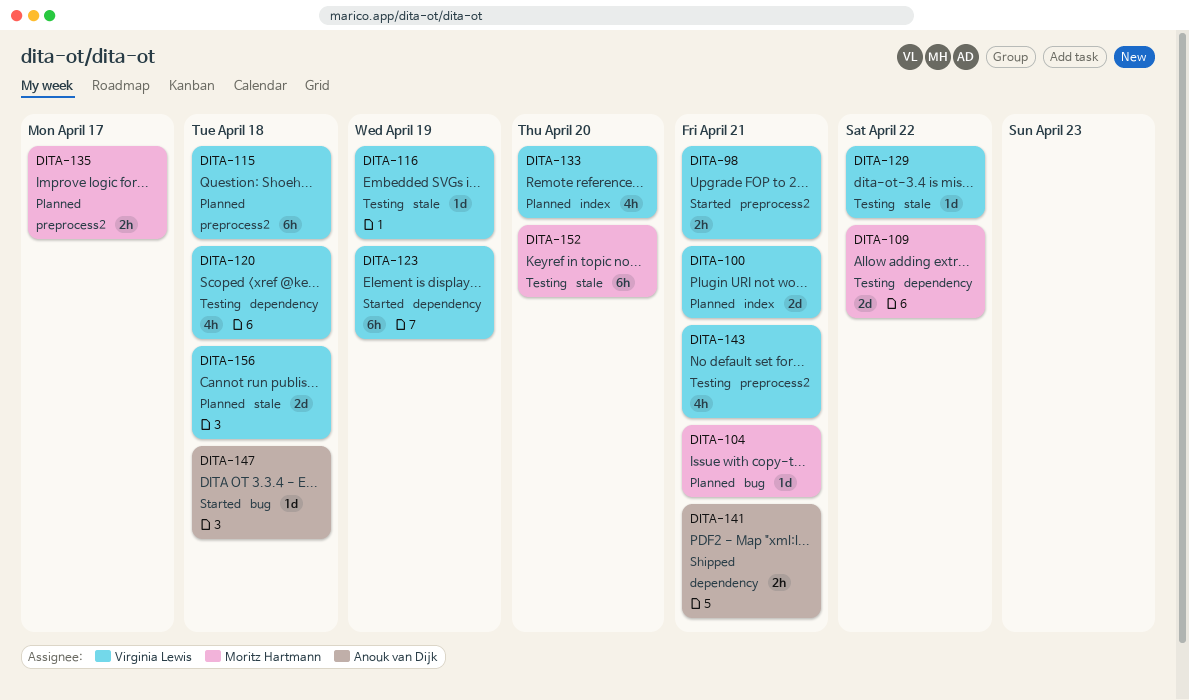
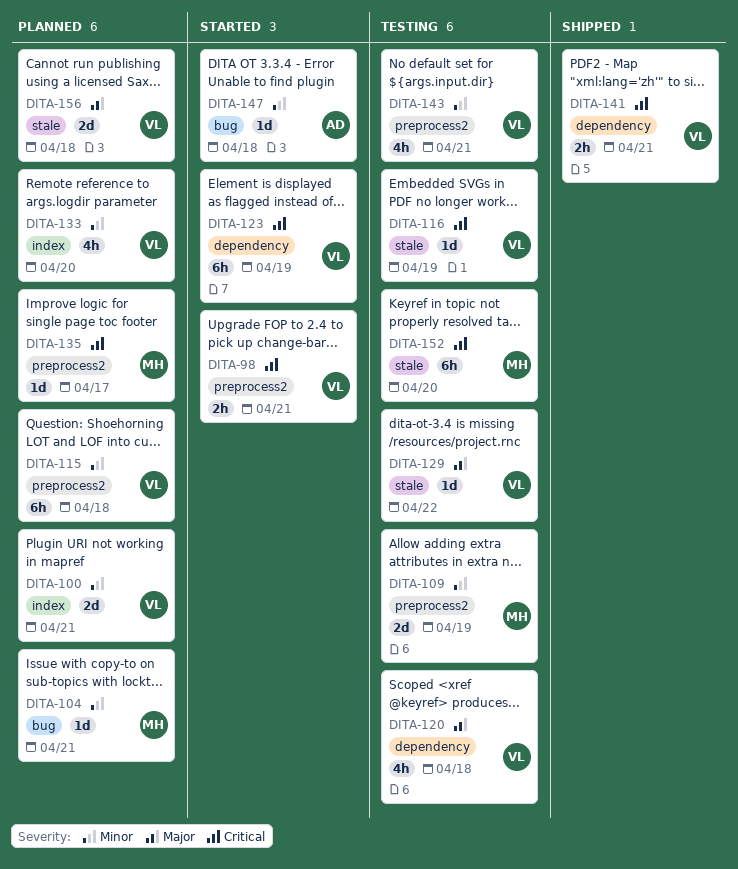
DITA-109, label: dependency -> preprocess2
DITA-109, due: Apr 22 -> Apr 19
DITA-135, estimate: 2h -> 1d
DITA-141, owner: Anouk van Dijk -> Virginia Lewis

